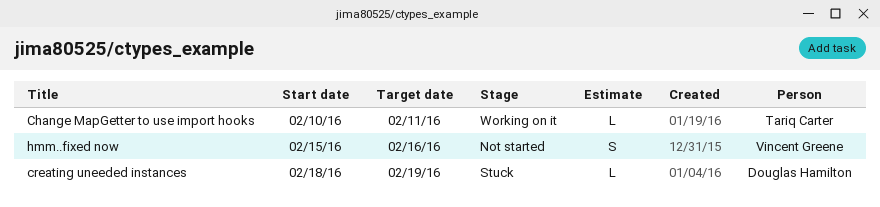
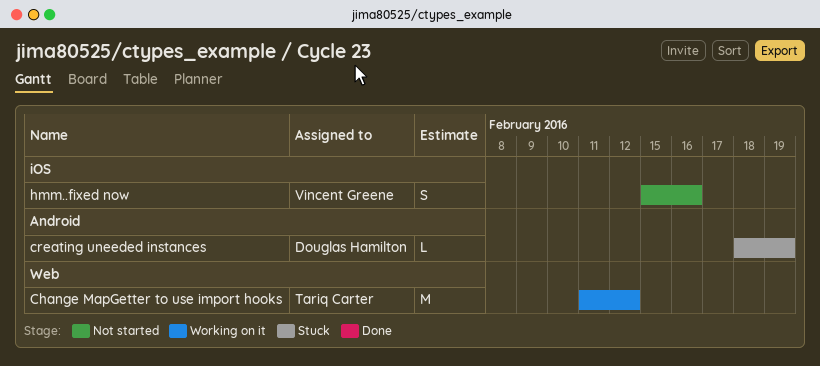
Change MapGetter to use import hooks, estimate: L -> M
Change MapGetter to use import hooks, start: Feb 10 -> Feb 11
Change MapGetter to use import hooks, due: Feb 11 -> Feb 12

